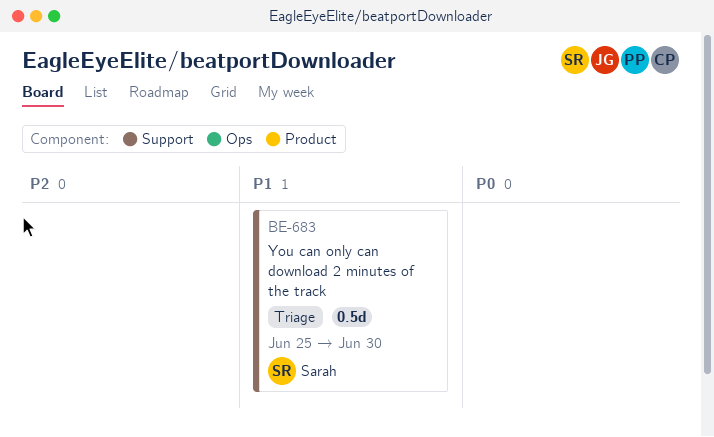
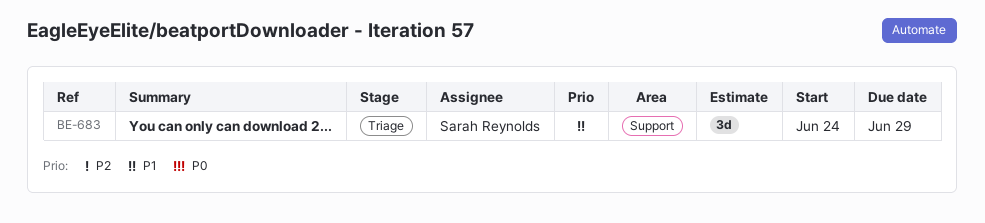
BE-683, estimate: 0.5d -> 3d
BE-683, start: Jun 25 -> Jun 24
BE-683, due: Jun 30 -> Jun 29

